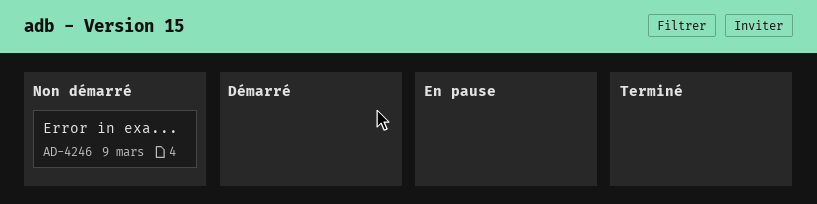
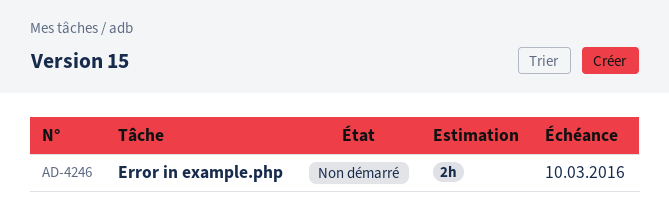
AD-4246, due: Mar 9 -> Mar 10

